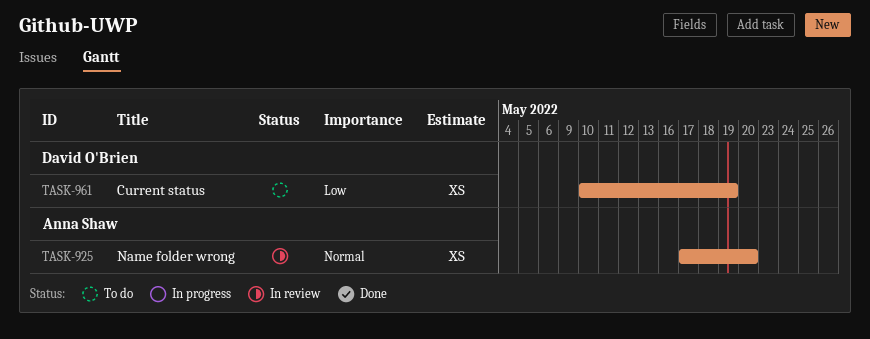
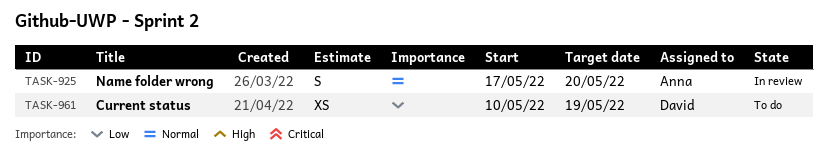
TASK-925, estimate: XS -> S

